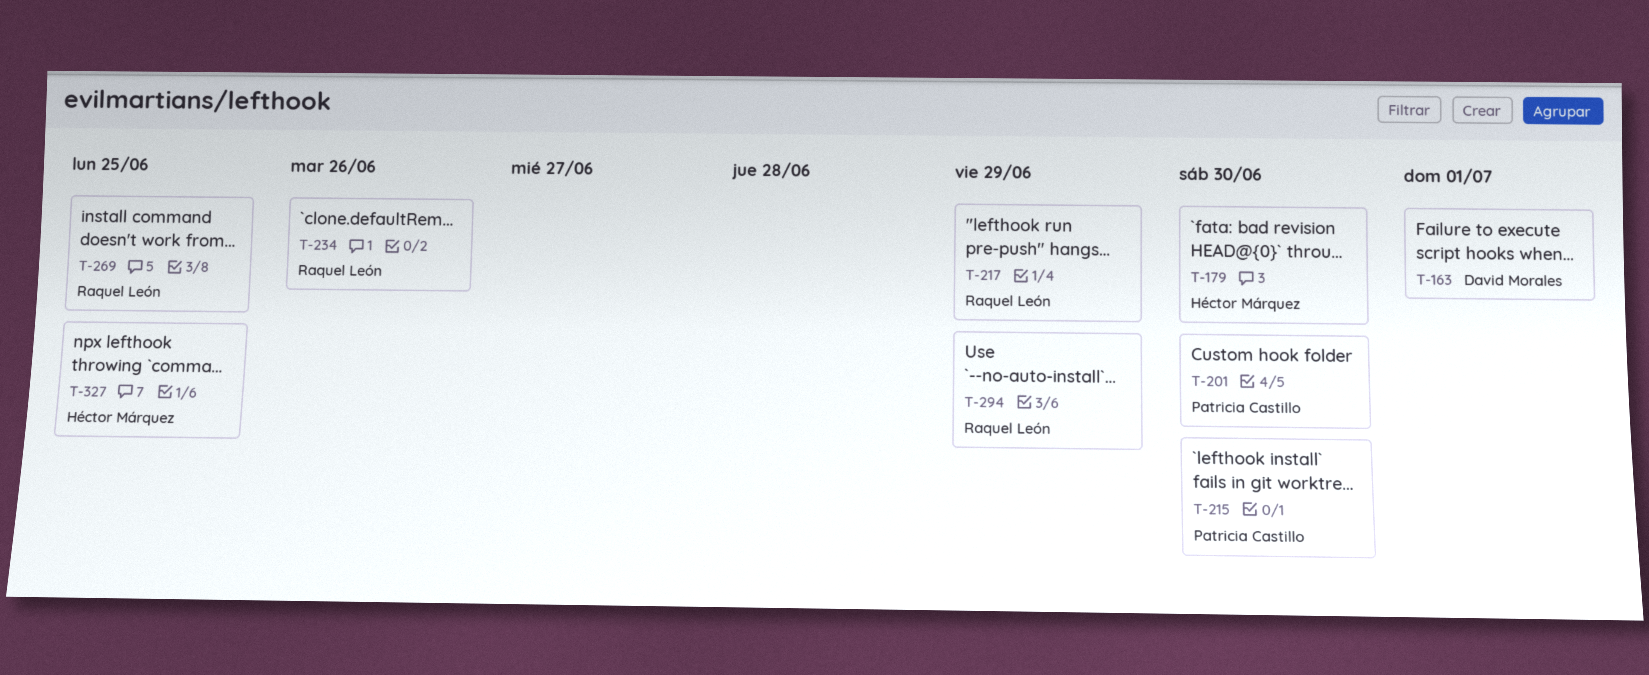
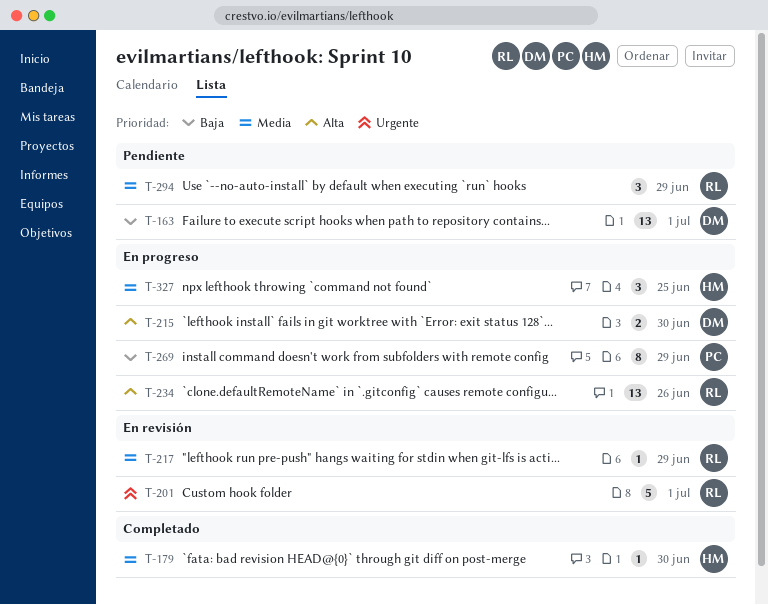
T-201, owner: Patricia Castillo -> Raquel León
T-201, due: Jun 30 -> Jul 1
T-215, owner: Patricia Castillo -> David Morales
T-269, owner: Raquel León -> Patricia Castillo
T-269, due: Jun 25 -> Jun 29

